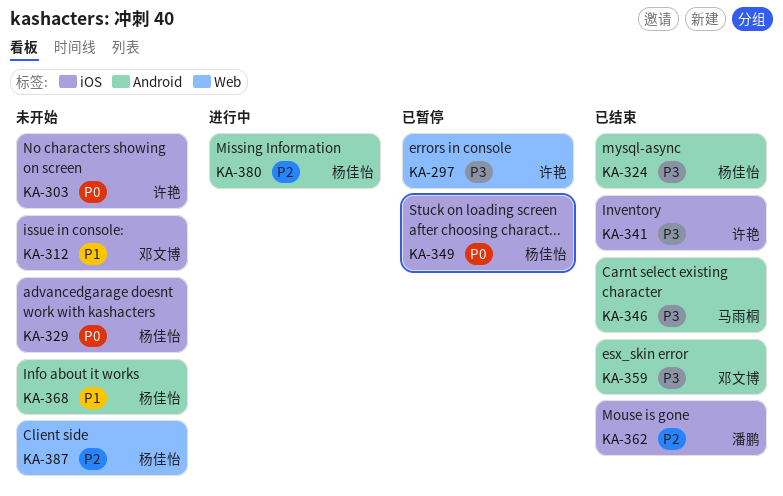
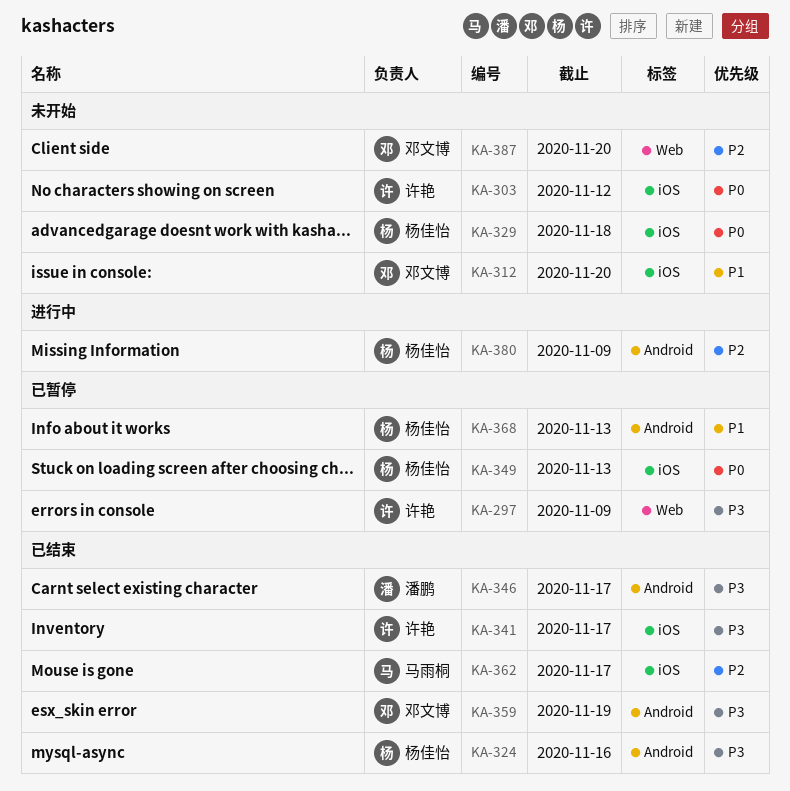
KA-346, owner: 马雨桐 -> 潘鹏
KA-362, owner: 潘鹏 -> 马雨桐
KA-368, status: 未开始 -> 已暂停
KA-387, owner: 杨佳怡 -> 邓文博

